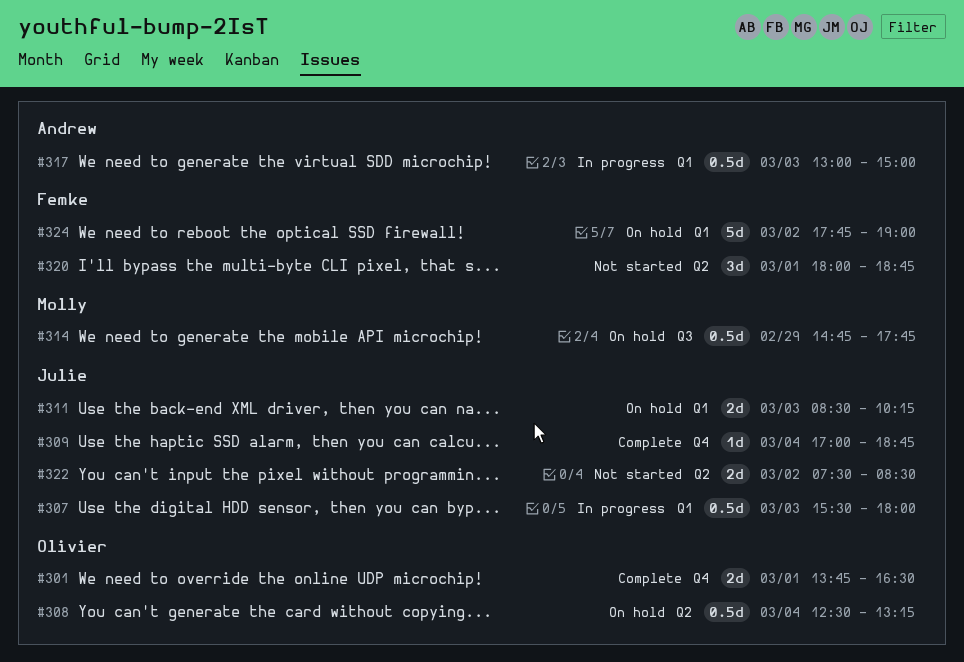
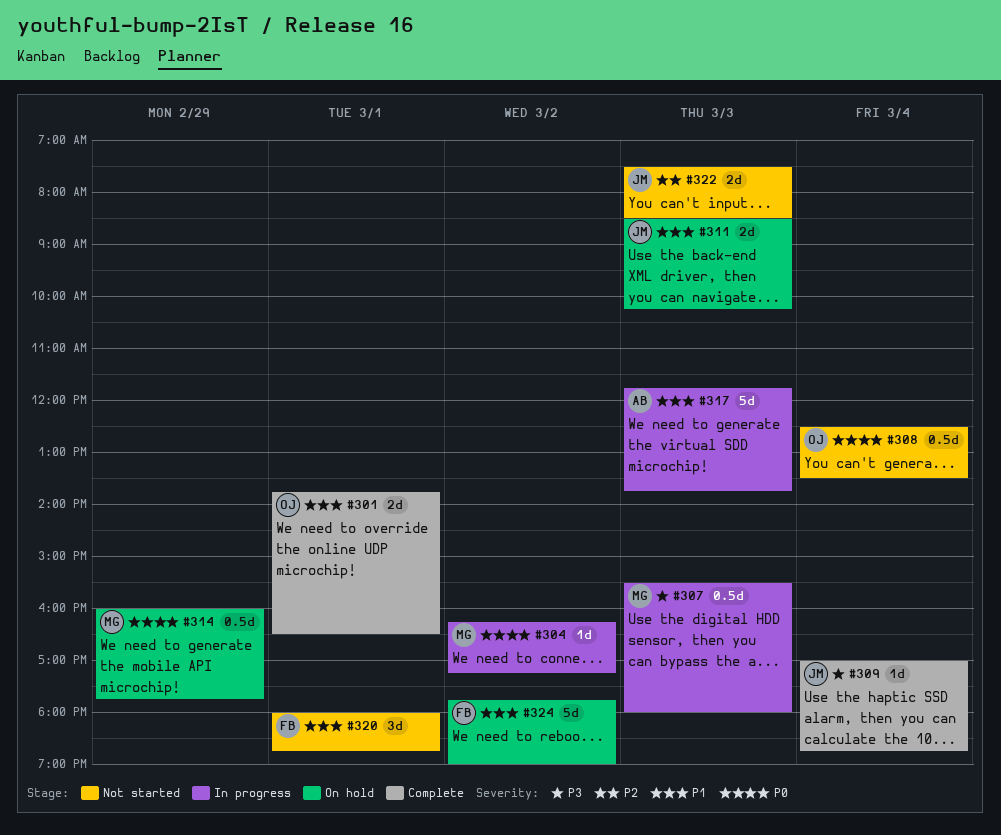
#304: none -> present
#307, owner: Julie -> Molly
#308, status: On hold -> Not started
#308, ends: 13:15 -> 13:30
#314, begins: 14:45 -> 16:00
#317, estimate: 0.5d -> 5d
#317, begins: 13:00 -> 11:45
#317, ends: 15:00 -> 13:45
#322, day: Mar 2 -> Mar 3

